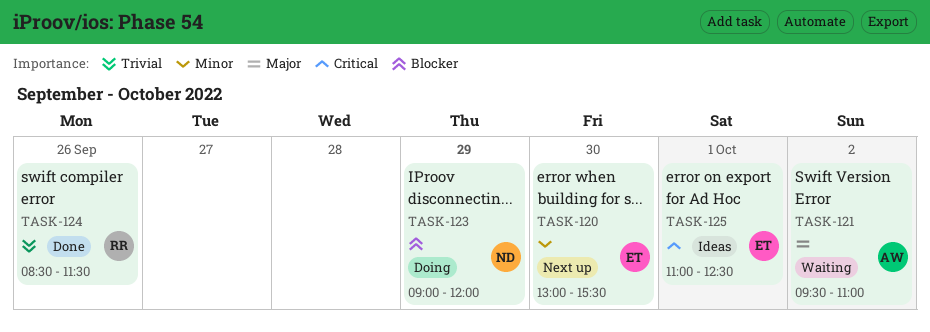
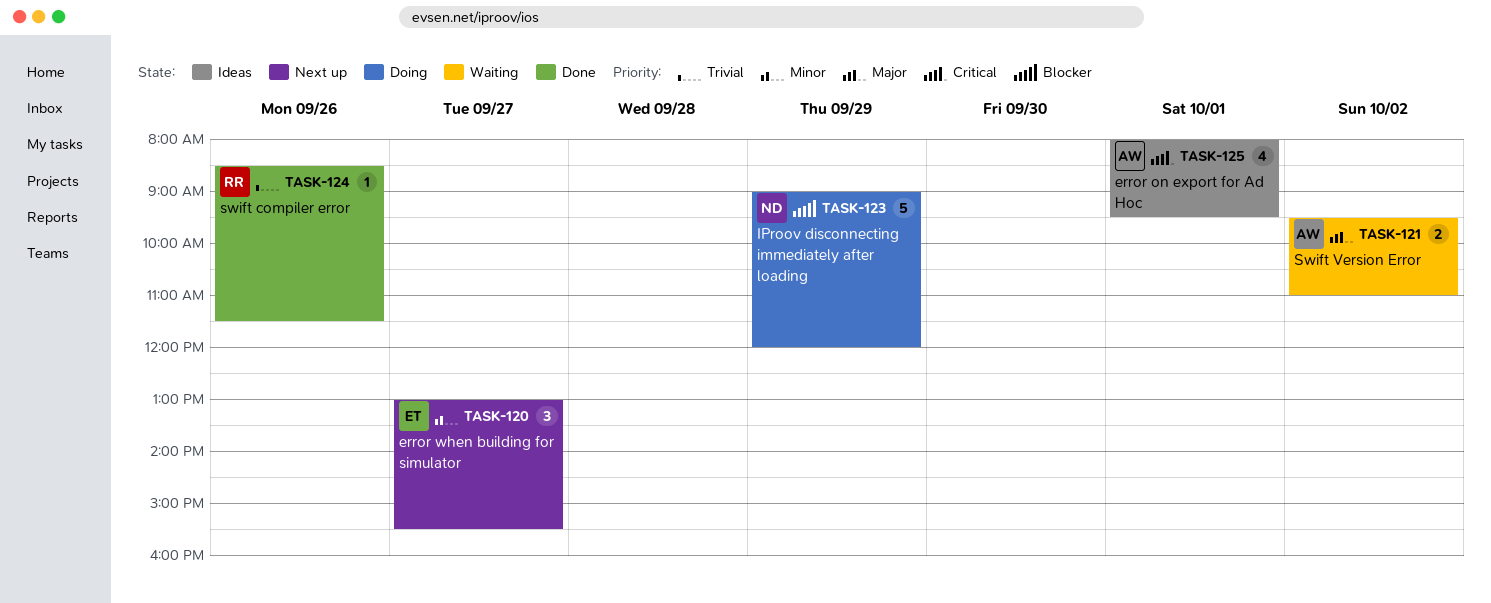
TASK-120, day: Sep 30 -> Sep 27
TASK-125, owner: ET -> AW
TASK-125, begins: 11:00 -> 08:00
TASK-125, ends: 12:30 -> 09:30

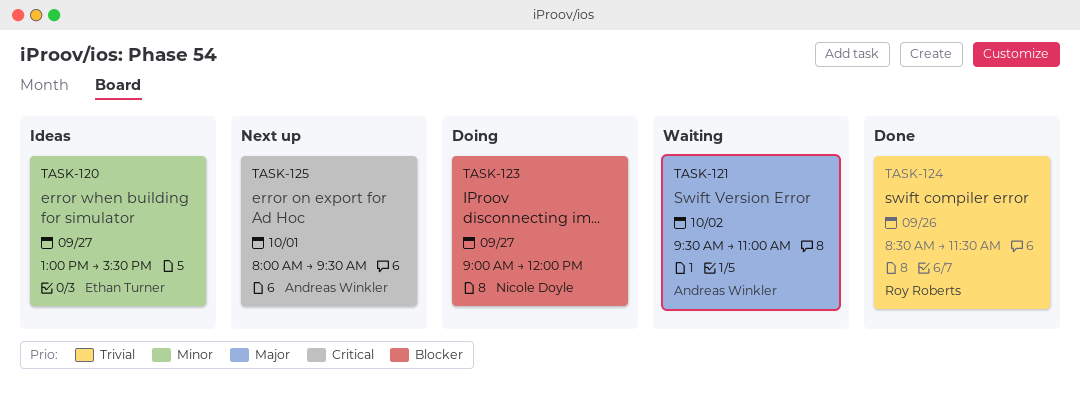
TASK-120, status: Next up -> Ideas
TASK-123, day: Sep 29 -> Sep 27
TASK-125, status: Ideas -> Next up

